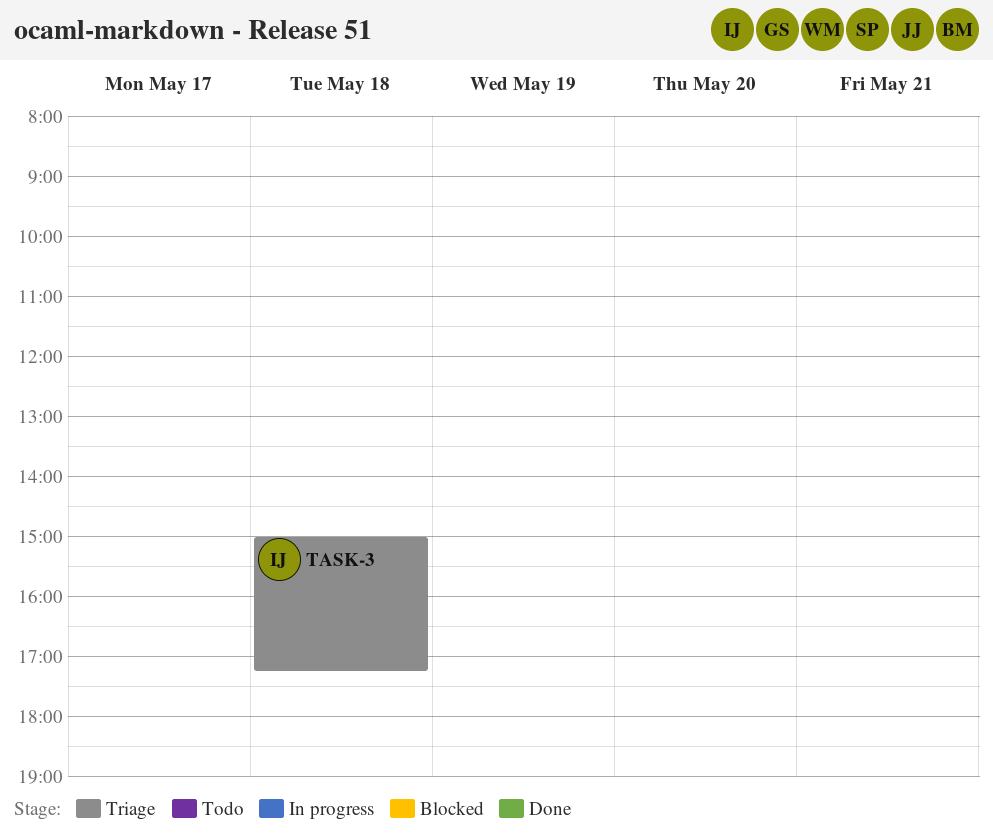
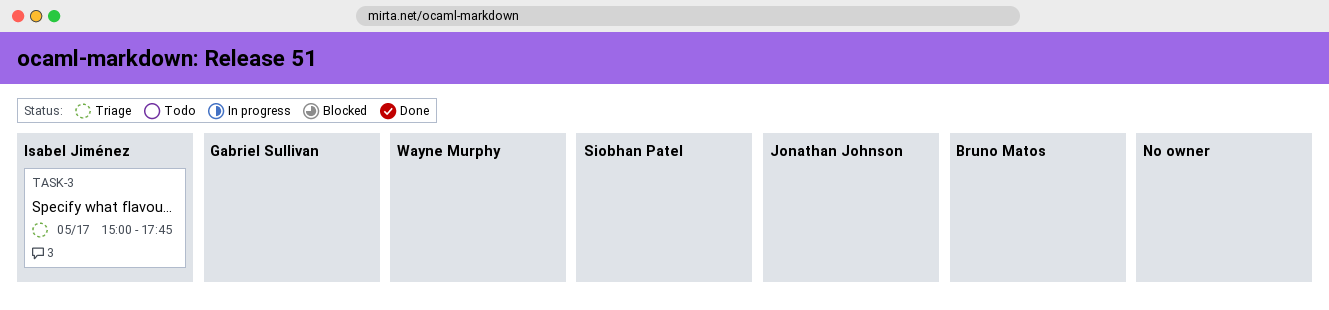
TASK-3, day: May 18 -> May 17
TASK-3, ends: 17:15 -> 17:45

